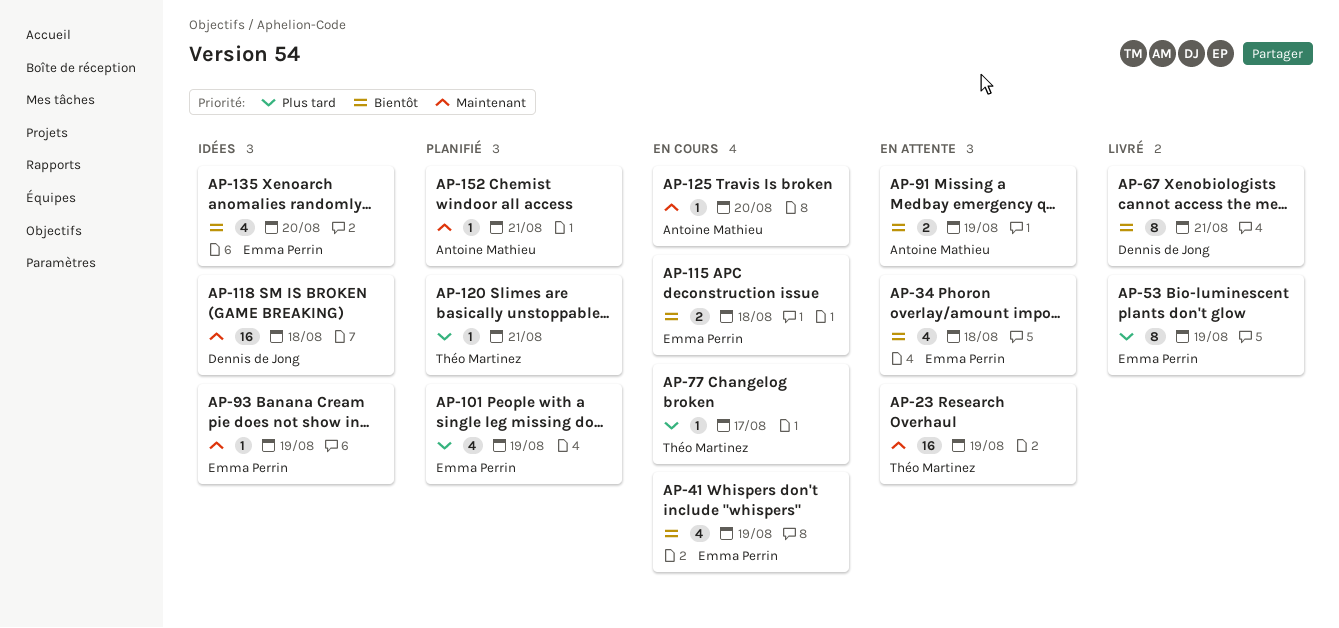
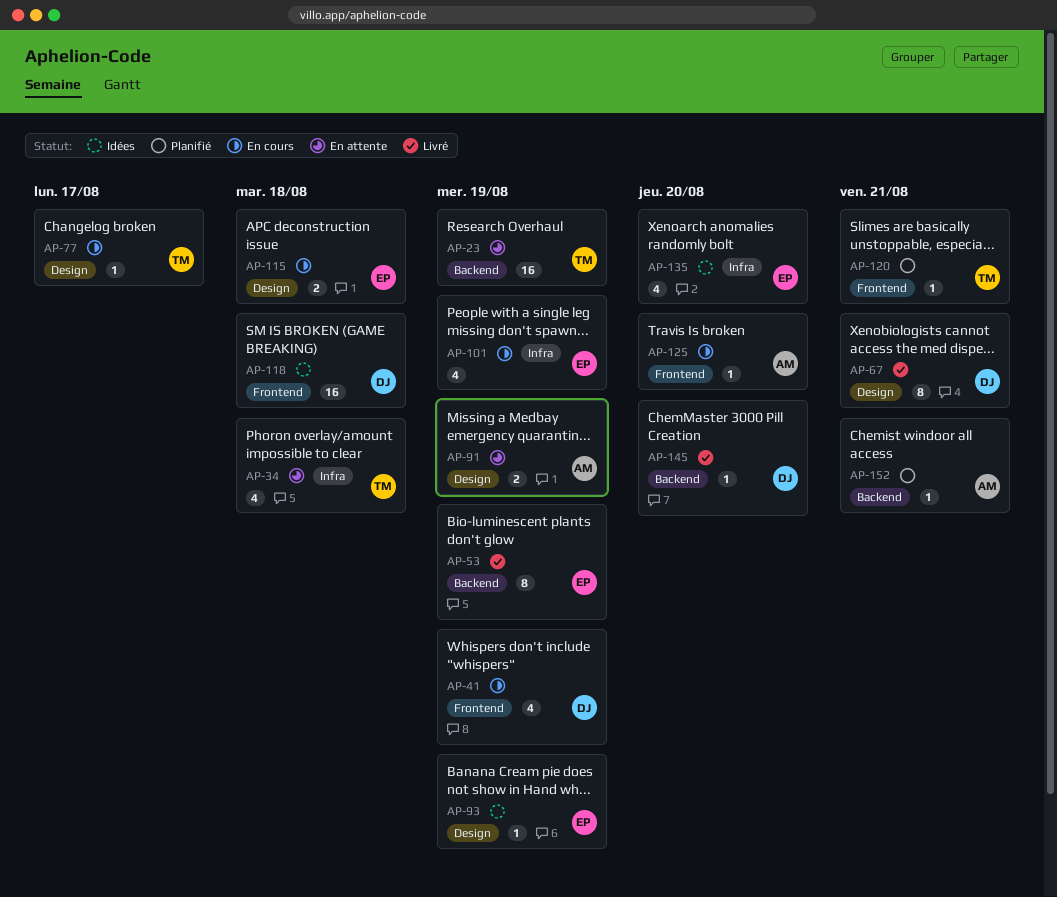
AP-34, owner: Emma Perrin -> Théo Martinez
AP-41, owner: Emma Perrin -> Dennis de Jong
AP-101, status: Planifié -> En cours
AP-145: none -> present

